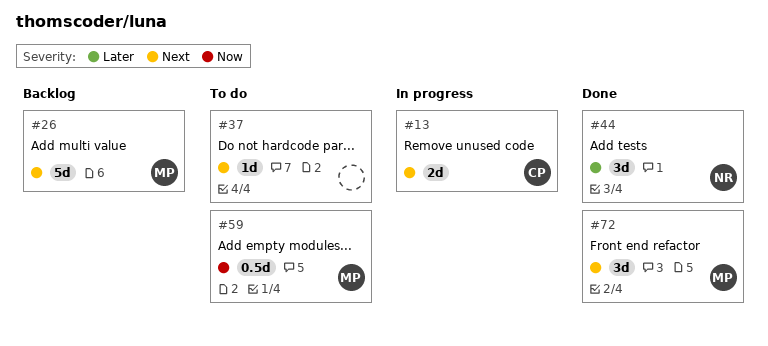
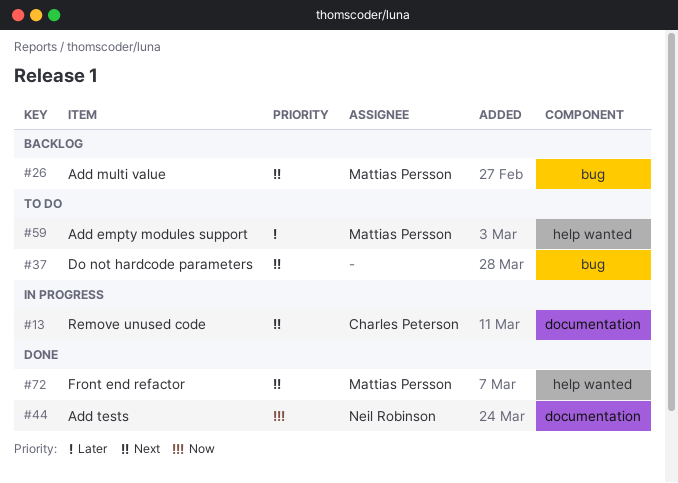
#44, priority: Later -> Now
#59, priority: Now -> Later

